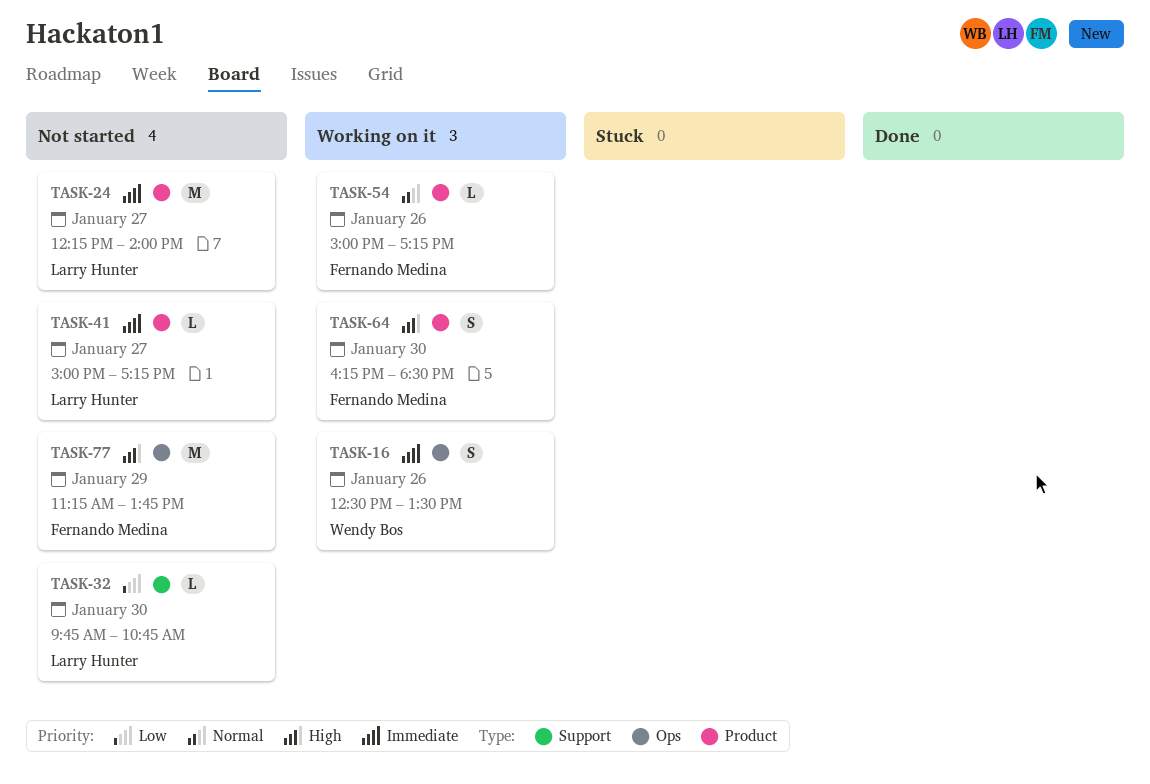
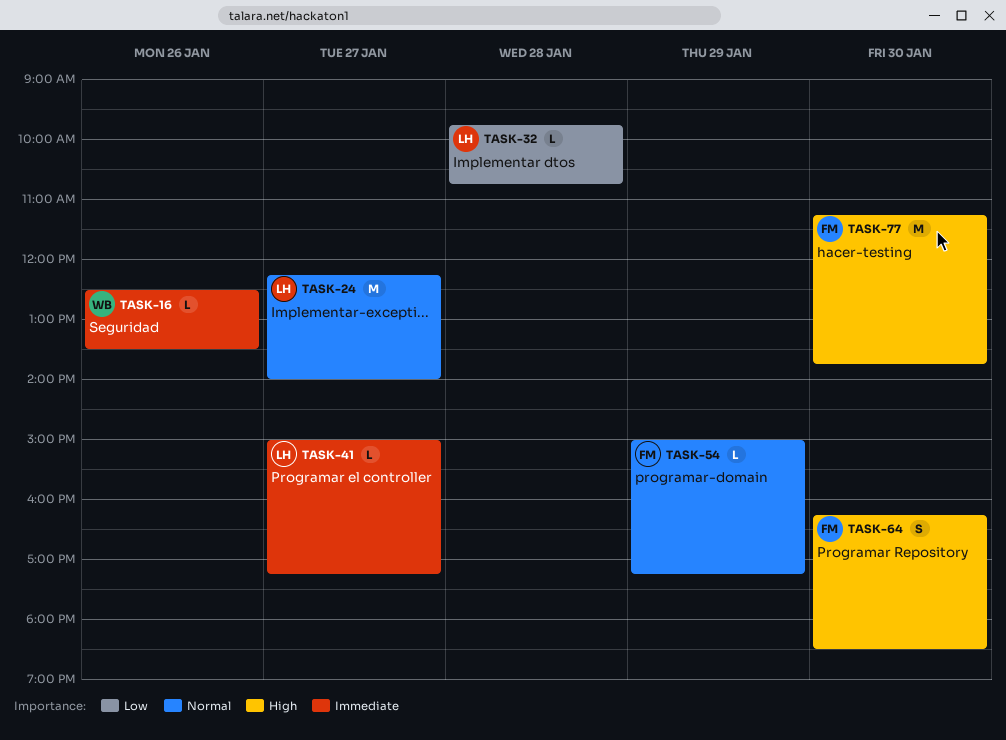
TASK-16, estimate: S -> L
TASK-24, priority: Immediate -> Normal
TASK-32, day: Jan 30 -> Jan 28
TASK-54, day: Jan 26 -> Jan 29
TASK-77, day: Jan 29 -> Jan 30

